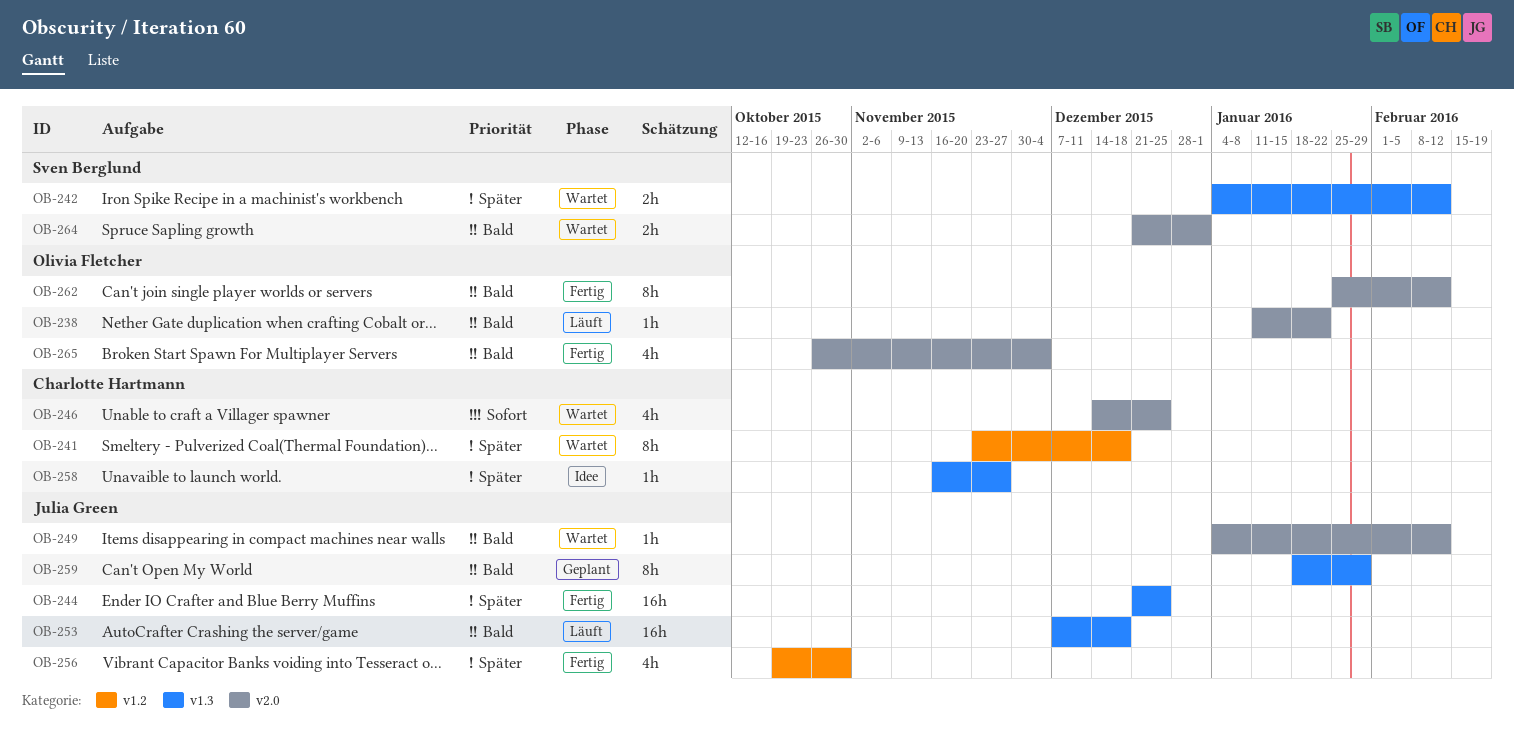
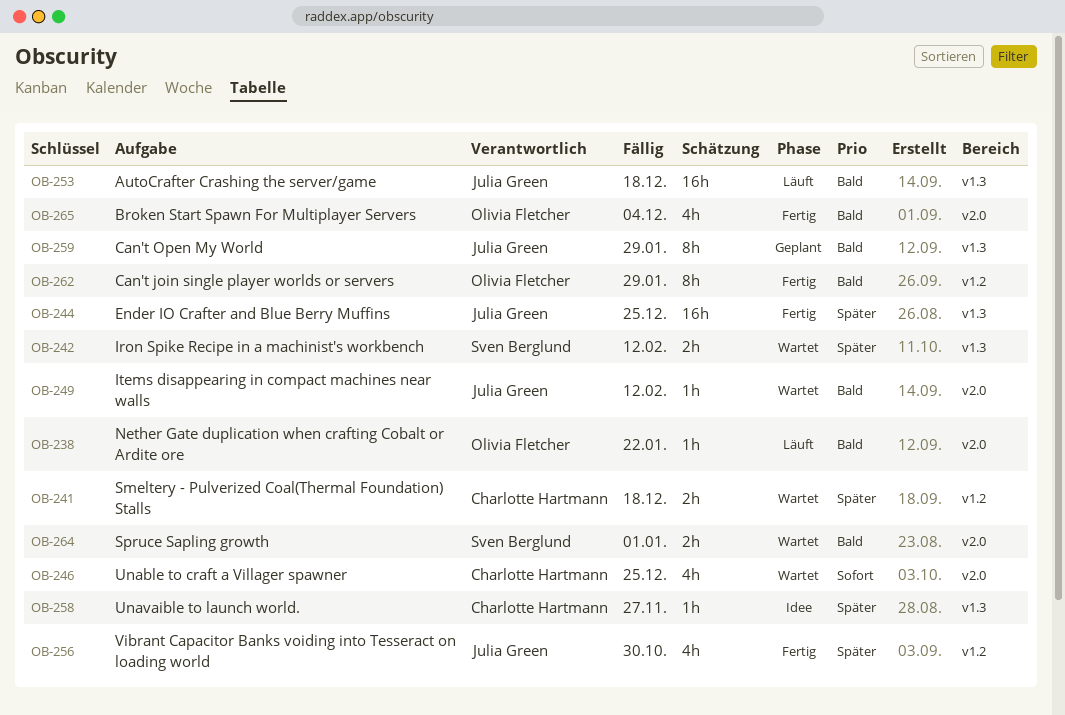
OB-241, estimate: 8h -> 2h
OB-262, label: v2.0 -> v1.2
OB-262, due: Feb 12 -> Jan 29

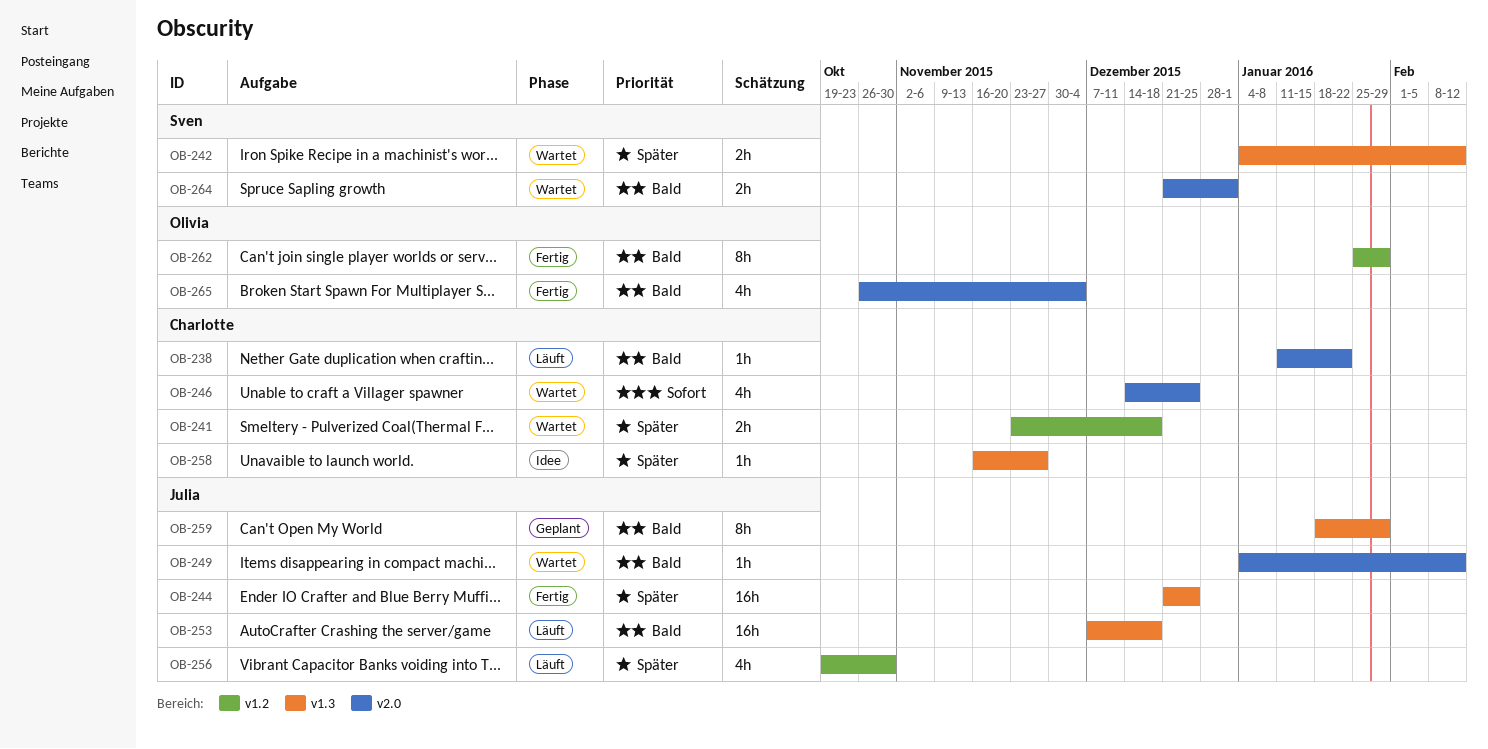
OB-238, owner: Olivia Fletcher -> Charlotte Hartmann
OB-256, status: Fertig -> Läuft

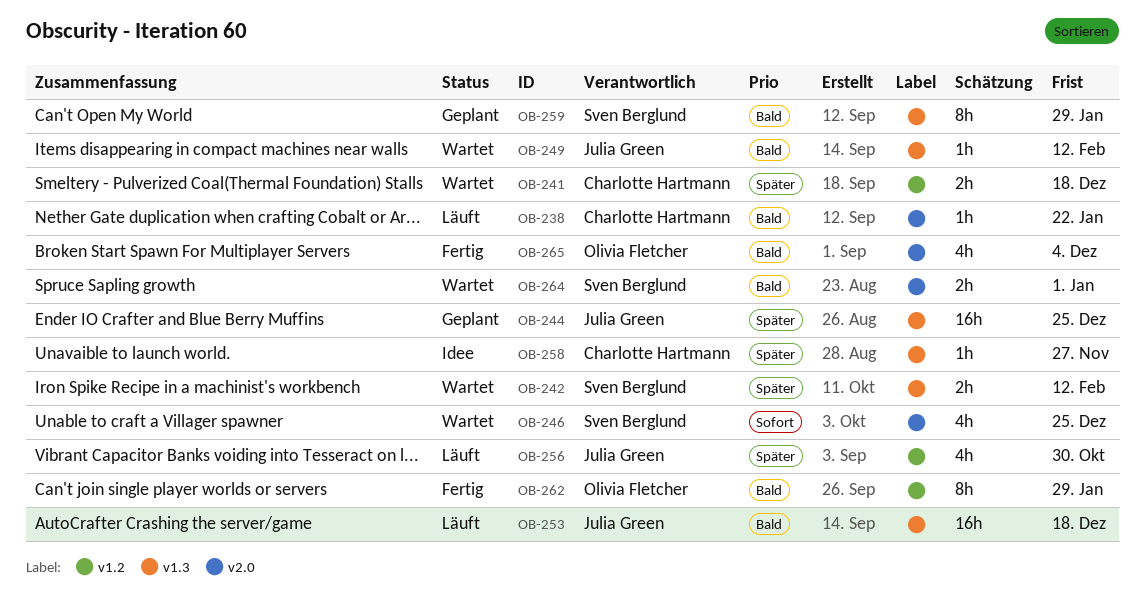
OB-244, status: Fertig -> Geplant
OB-246, owner: Charlotte Hartmann -> Sven Berglund
OB-249, label: v2.0 -> v1.3
OB-259, owner: Julia Green -> Sven Berglund

